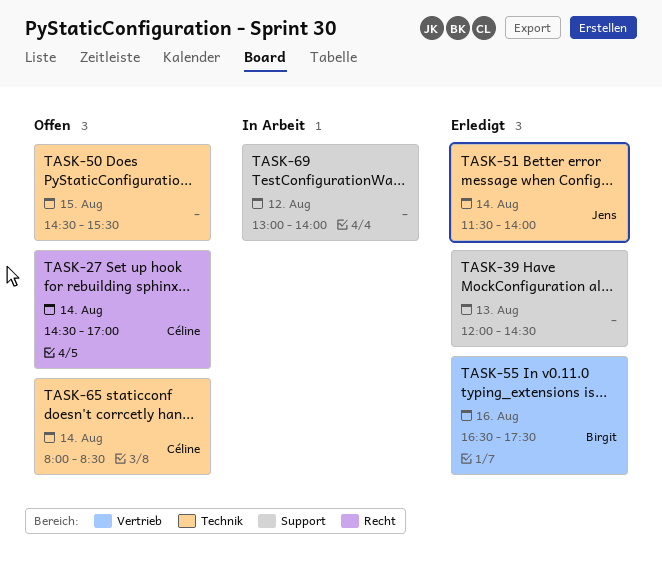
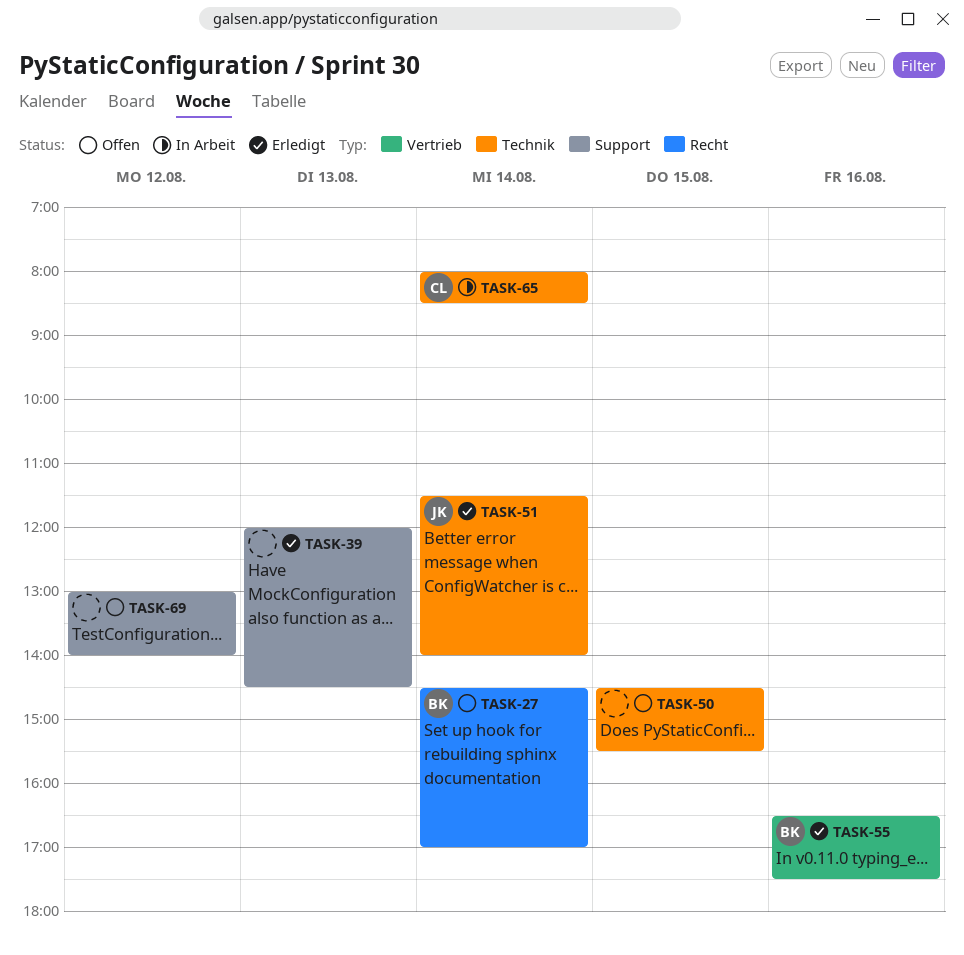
TASK-27, owner: Céline -> Birgit
TASK-65, status: Offen -> In Arbeit
TASK-69, status: In Arbeit -> Offen

